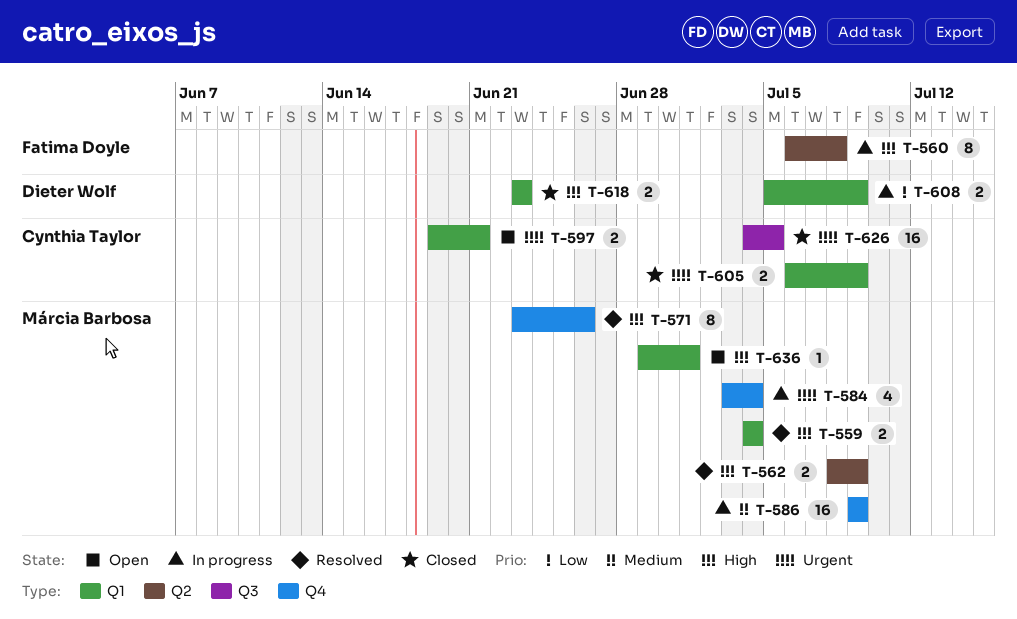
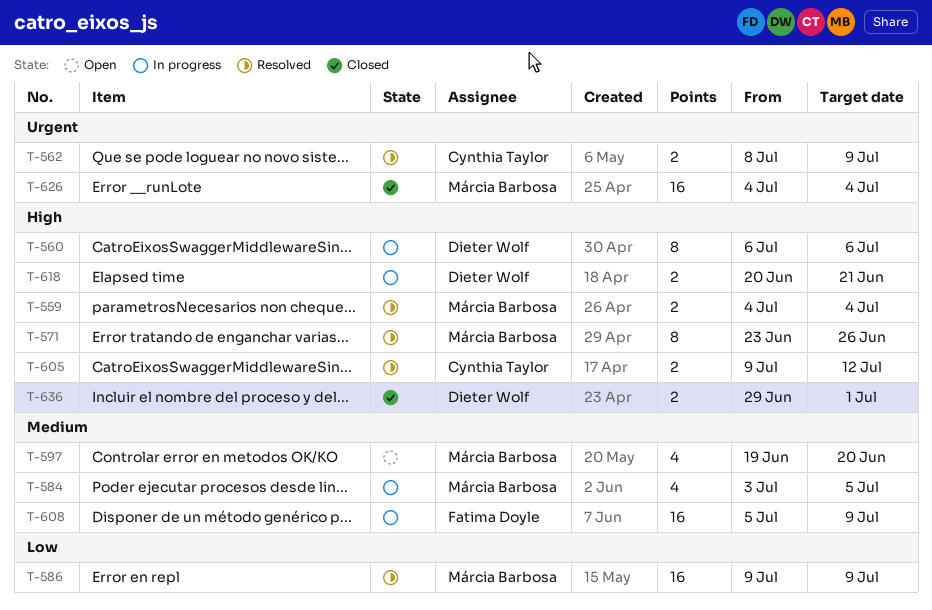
T-560, owner: Fatima Doyle -> Dieter Wolf
T-560, due: Jul 8 -> Jul 6
T-562, owner: Márcia Barbosa -> Cynthia Taylor
T-562, priority: High -> Urgent
T-584, priority: Urgent -> Medium
T-584, due: Jul 4 -> Jul 5
T-586, status: In progress -> Resolved
T-586, priority: Medium -> Low
T-597, owner: Cynthia Taylor -> Márcia Barbosa
T-597, priority: Urgent -> Medium
T-597, estimate: 2 -> 4
T-597, due: Jun 21 -> Jun 20
T-605, status: Closed -> Resolved
T-605, priority: Urgent -> High
T-605, start: Jul 6 -> Jul 9
T-605, due: Jul 9 -> Jul 12
T-608, owner: Dieter Wolf -> Fatima Doyle
T-608, priority: Low -> Medium
T-608, estimate: 2 -> 16
T-618, status: Closed -> In progress
T-618, start: Jun 23 -> Jun 20
T-618, due: Jun 23 -> Jun 21
T-626, owner: Cynthia Taylor -> Márcia Barbosa
T-626, due: Jul 5 -> Jul 4
T-636, status: Open -> Closed
T-636, owner: Márcia Barbosa -> Dieter Wolf
T-636, estimate: 1 -> 2

